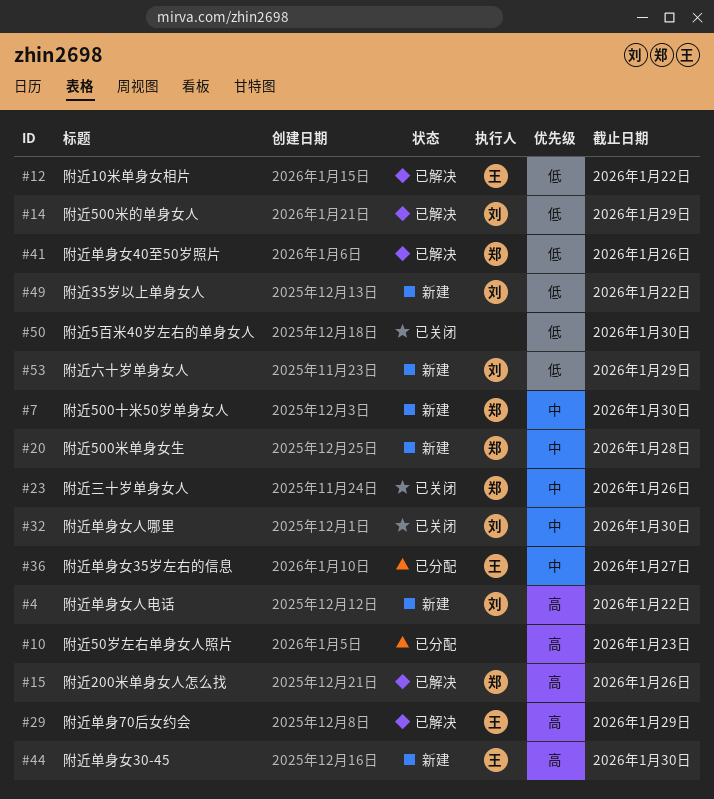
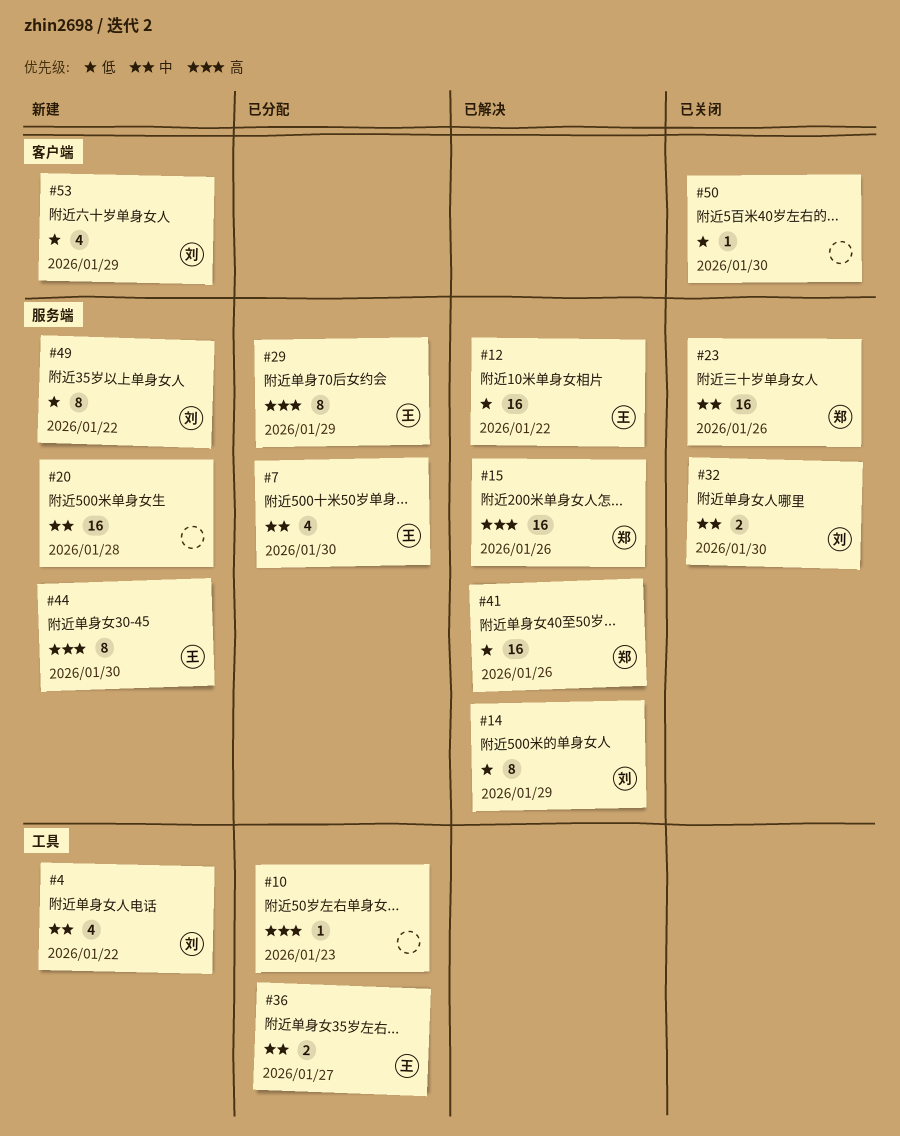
#4, priority: 高 -> 中
#7, status: 新建 -> 已分配
#7, owner: 郑 -> 王
#20, owner: 郑 -> none
#29, status: 已解决 -> 已分配

